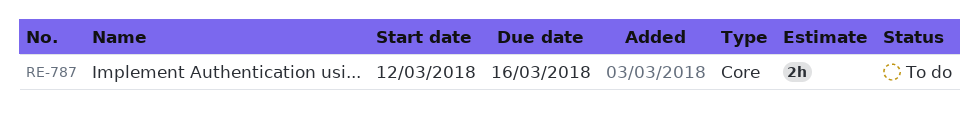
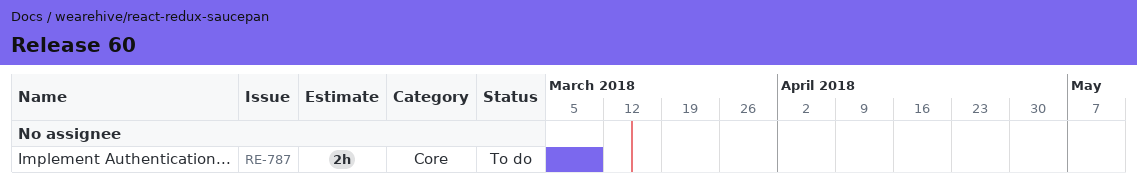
RE-787, start: Mar 12 -> Mar 5
RE-787, due: Mar 16 -> Mar 9

